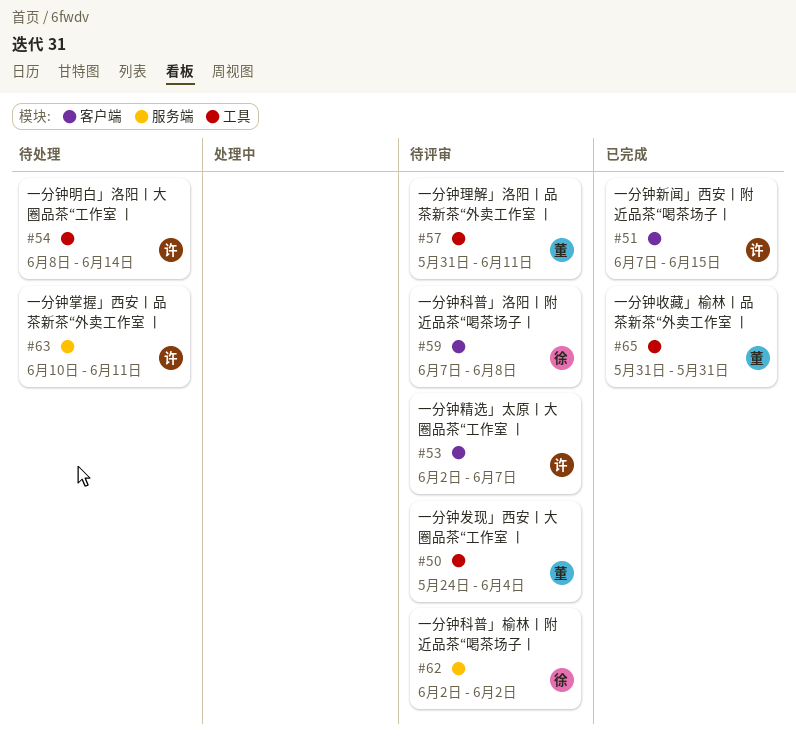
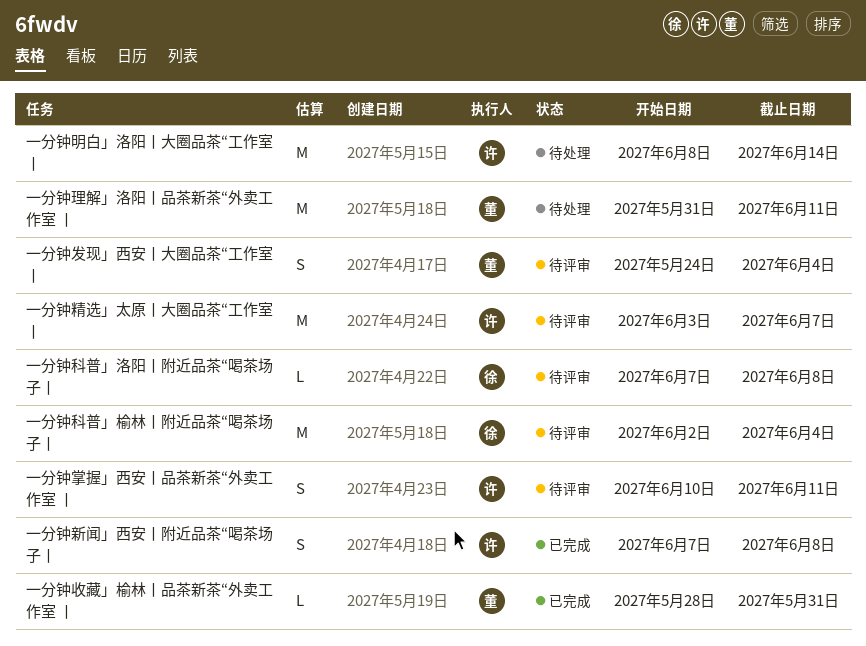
一分钟掌握」西安丨品茶新茶“外卖工作室 丨, status: 待处理 -> 待评审
一分钟收藏」榆林丨品茶新茶“外卖工作室 丨, start: May 31 -> May 28
一分钟新闻」西安丨附近品茶“喝茶场子丨, due: Jun 15 -> Jun 8
一分钟理解」洛阳丨品茶新茶“外卖工作室 丨, status: 待评审 -> 待处理
一分钟科普」榆林丨附近品茶“喝茶场子丨, due: Jun 2 -> Jun 4
一分钟精选」太原丨大圈品茶“工作室 丨, start: Jun 2 -> Jun 3

